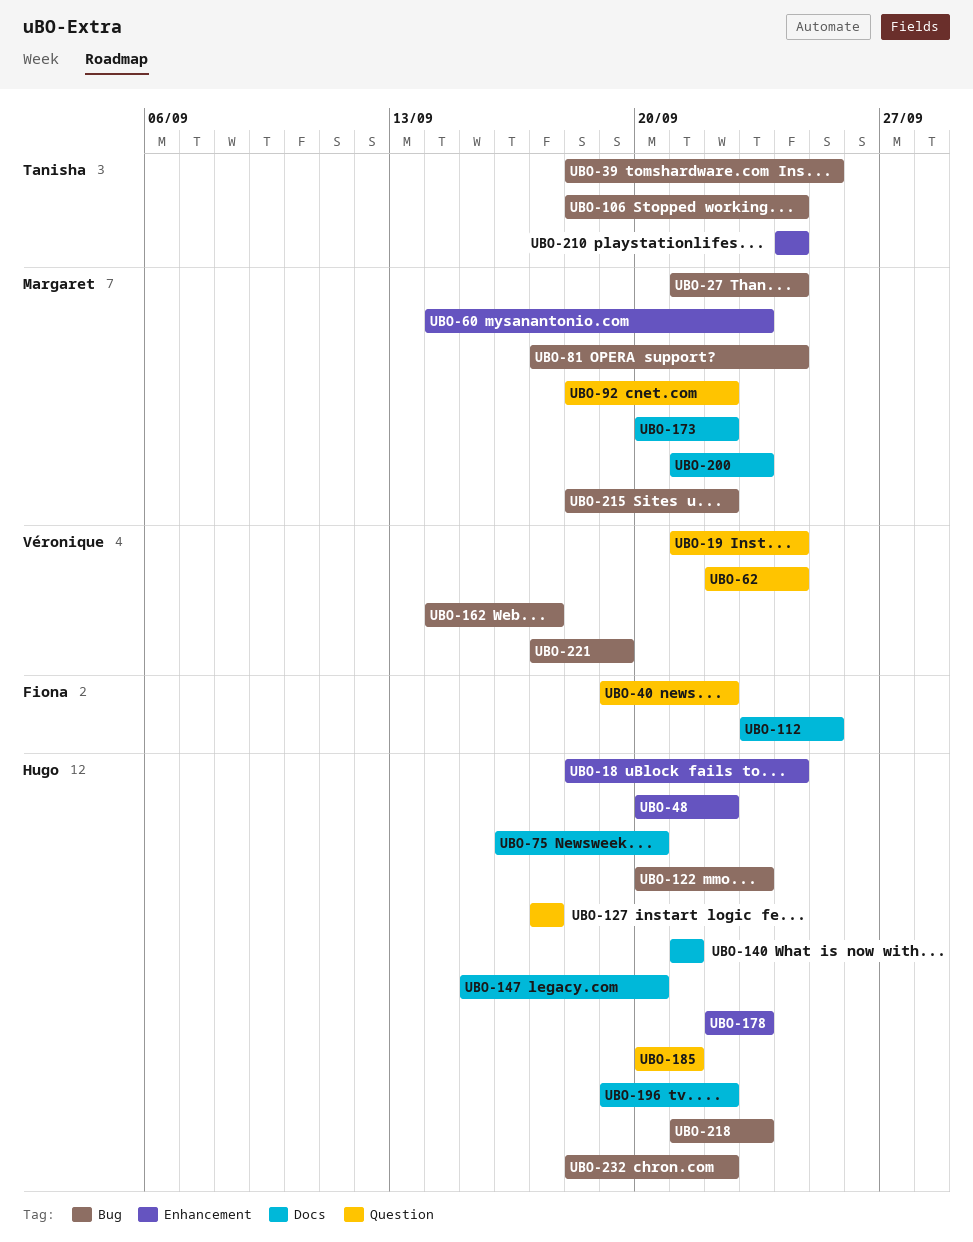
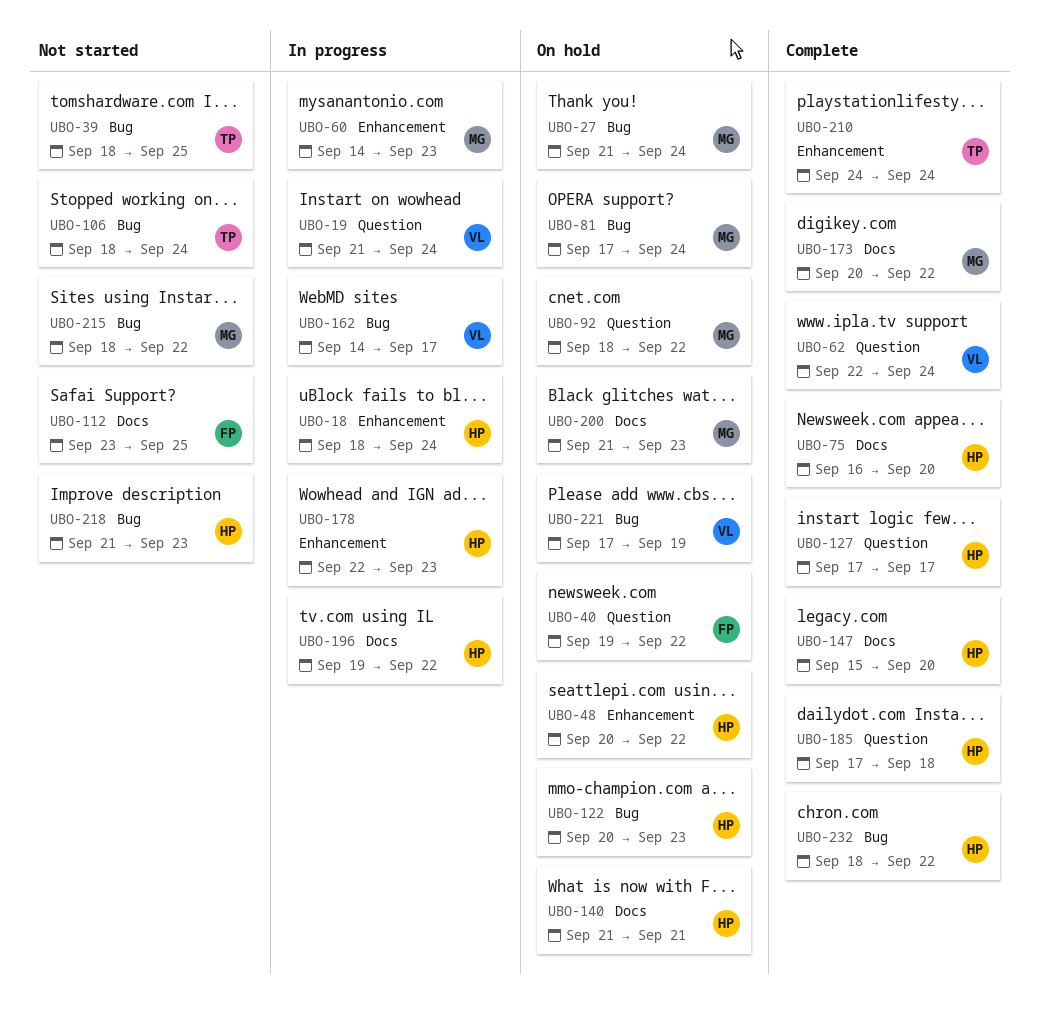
UBO-185, start: Sep 20 -> Sep 17
UBO-185, due: Sep 21 -> Sep 18

